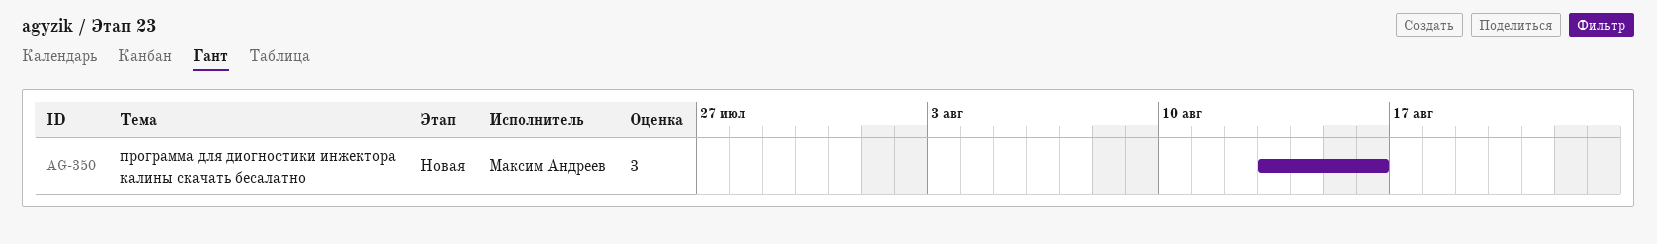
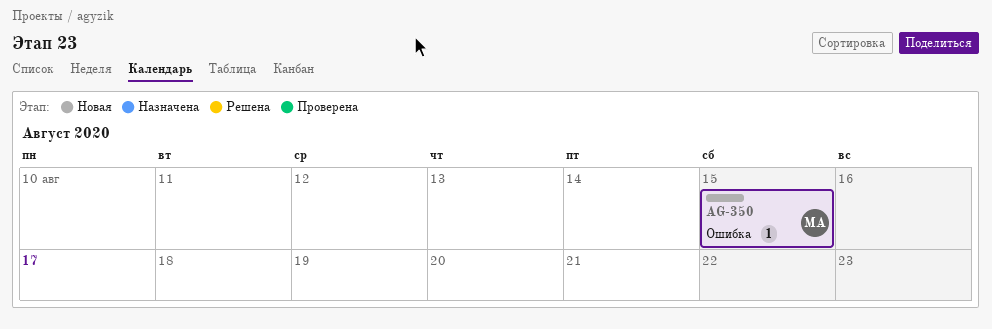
AG-350, estimate: 3 -> 1
AG-350, due: Aug 16 -> Aug 15

